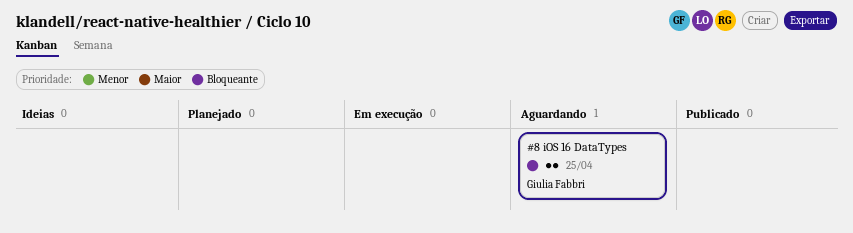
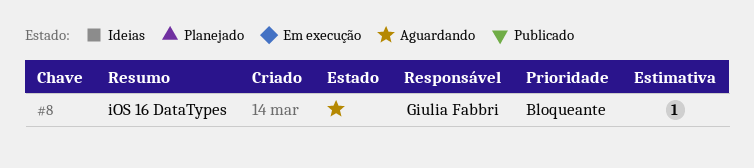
#8, estimate: 2 -> 1

